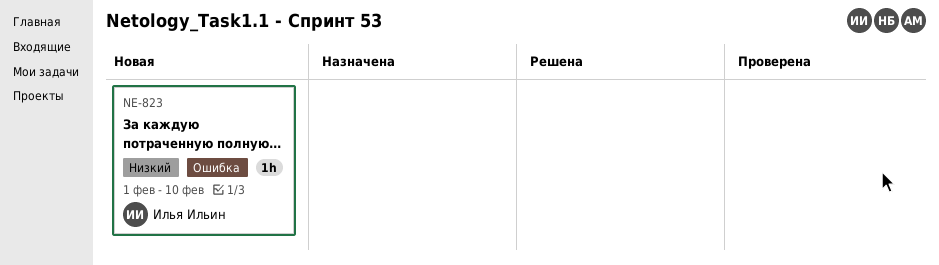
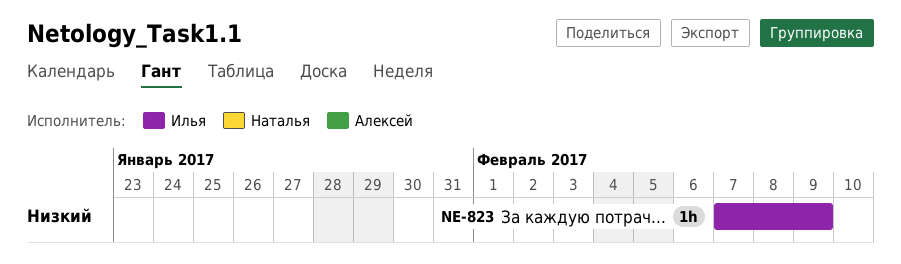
NE-823, start: Feb 1 -> Feb 7
NE-823, due: Feb 10 -> Feb 9

